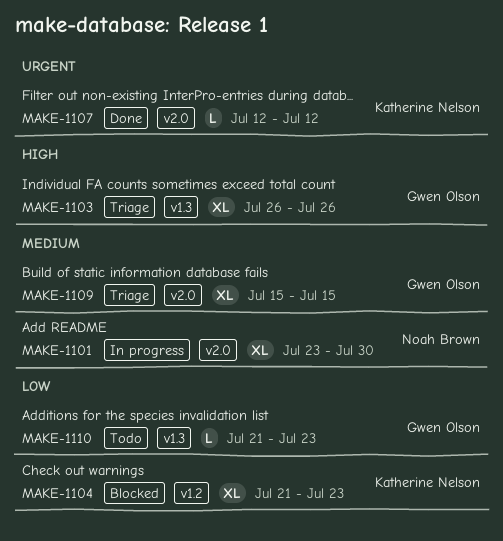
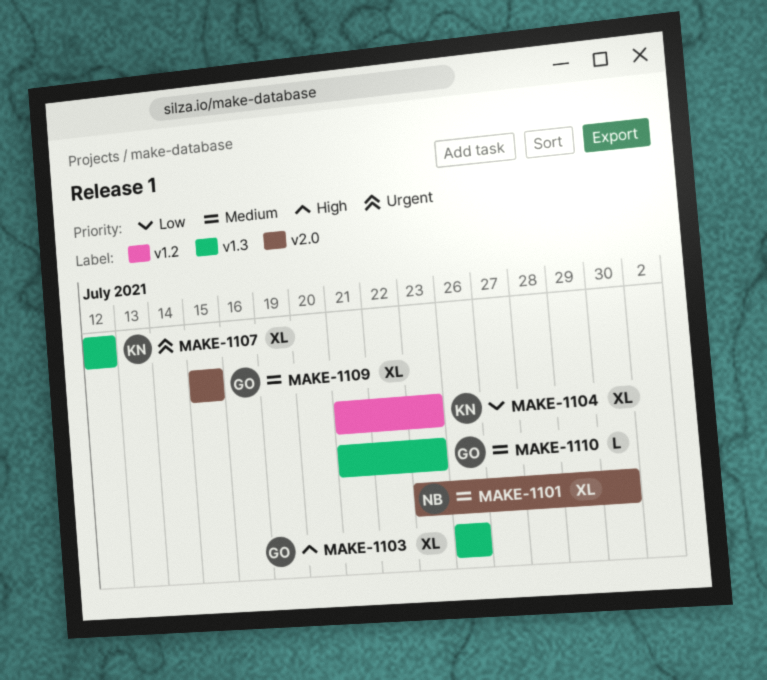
MAKE-1107, label: v2.0 -> v1.3
MAKE-1107, estimate: L -> XL
MAKE-1110, priority: Low -> Medium

